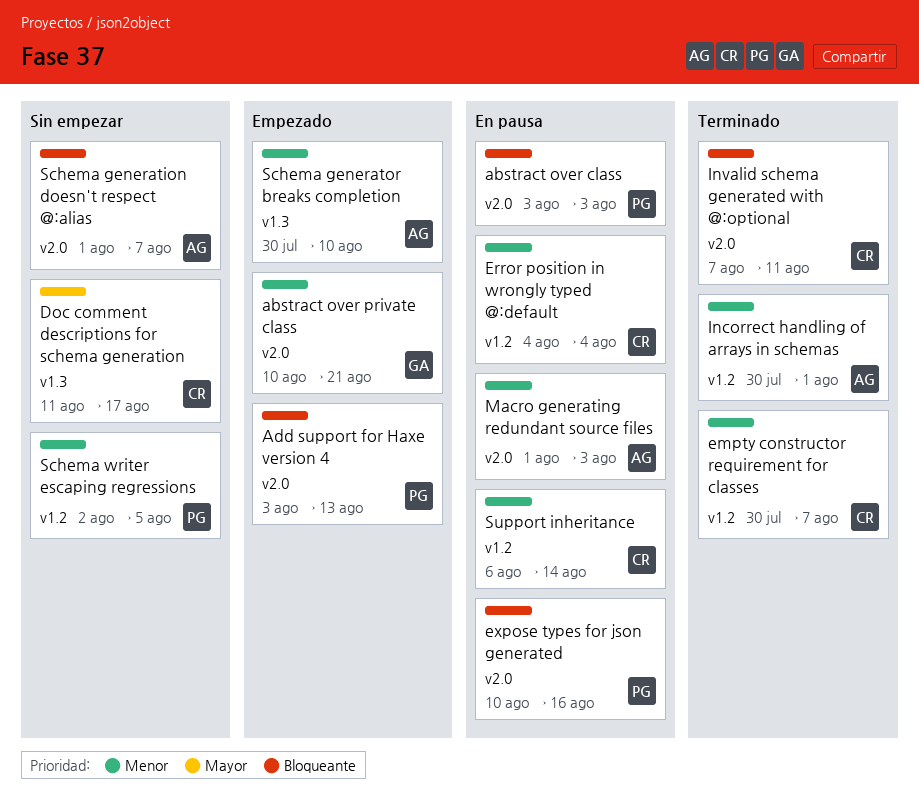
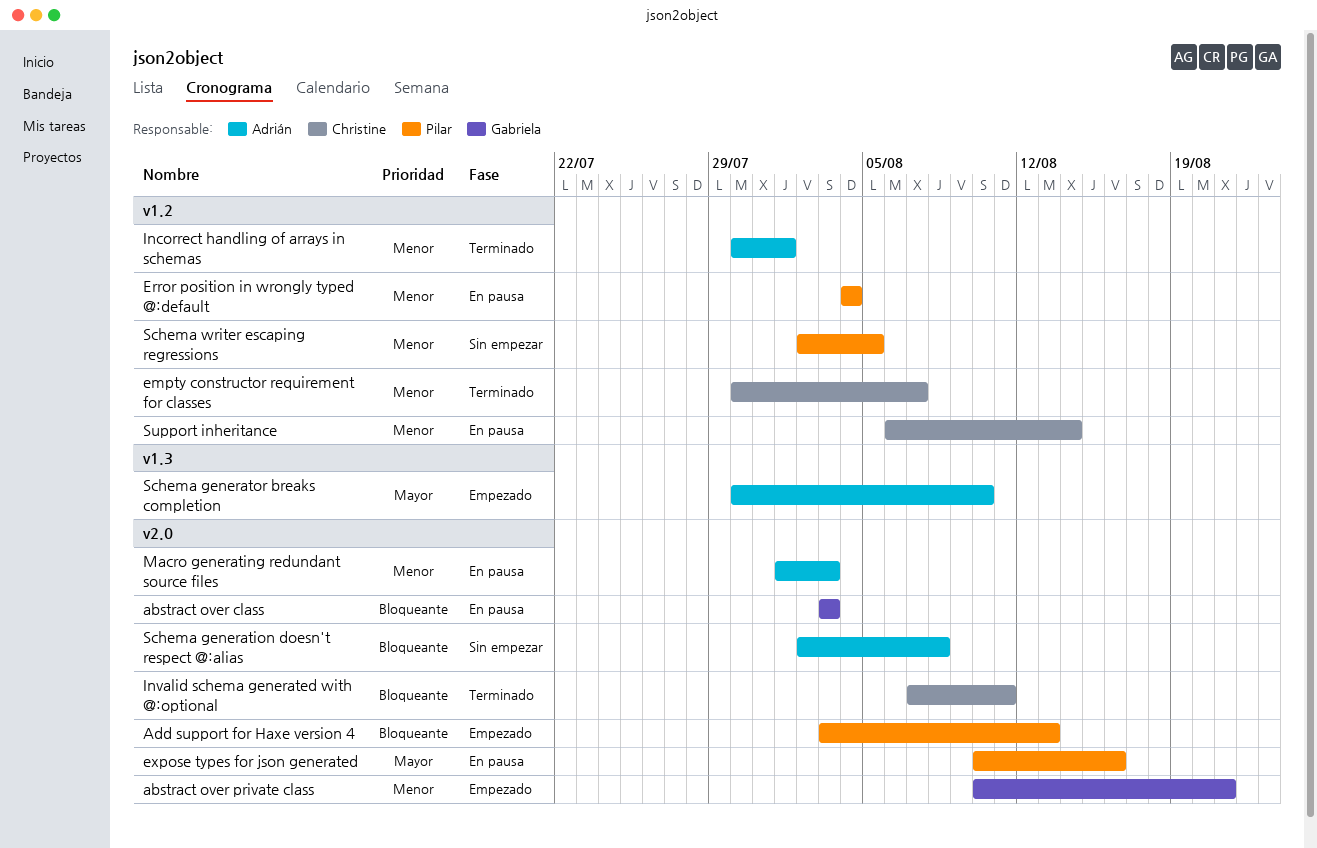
abstract over class, owner: Pilar -> Gabriela
Doc comment descriptions for schema generation: present -> none
Error position in wrongly typed @:default, owner: Christine -> Pilar
expose types for json generated, priority: Bloqueante -> Mayor
Schema generation doesn't respect @:alias, start: Aug 1 -> Aug 2
Schema generation doesn't respect @:alias, due: Aug 7 -> Aug 8
Schema generator breaks completion, priority: Menor -> Mayor

